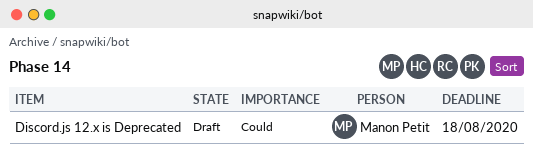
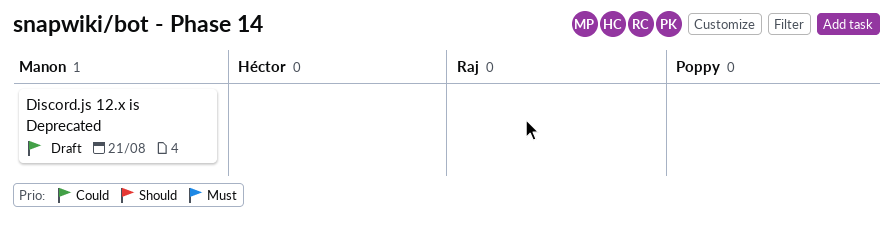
Discord.js 12.x is Deprecated, due: Aug 18 -> Aug 21

